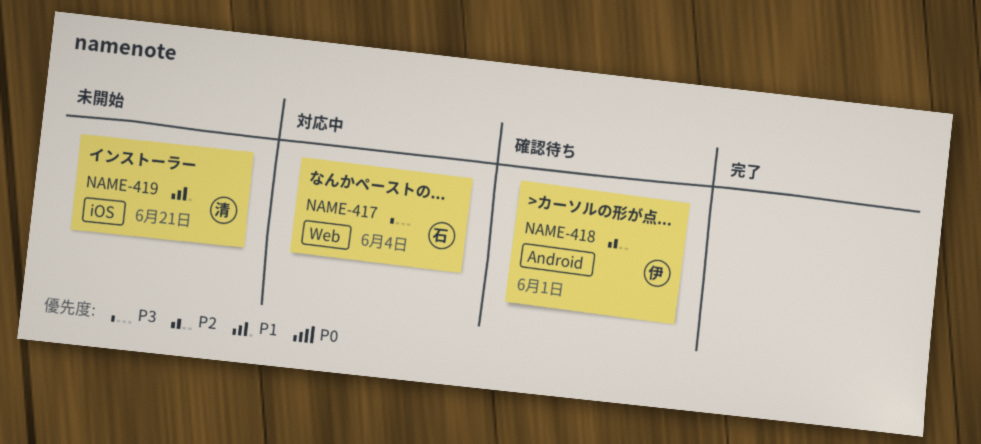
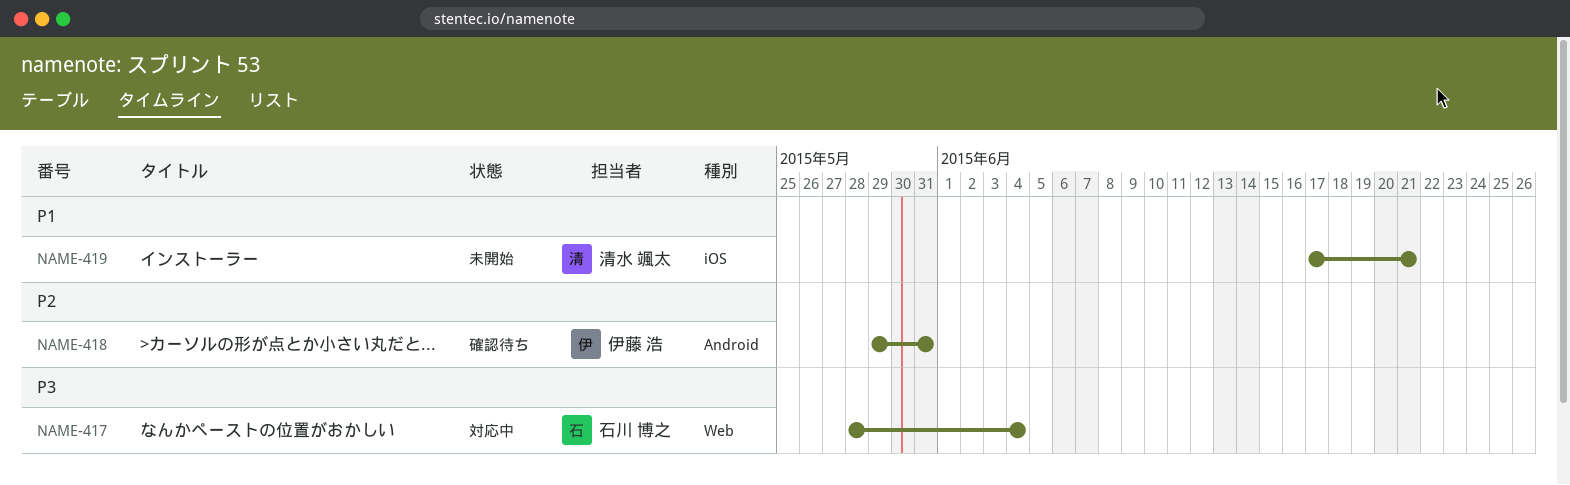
NAME-418, due: Jun 1 -> May 31

